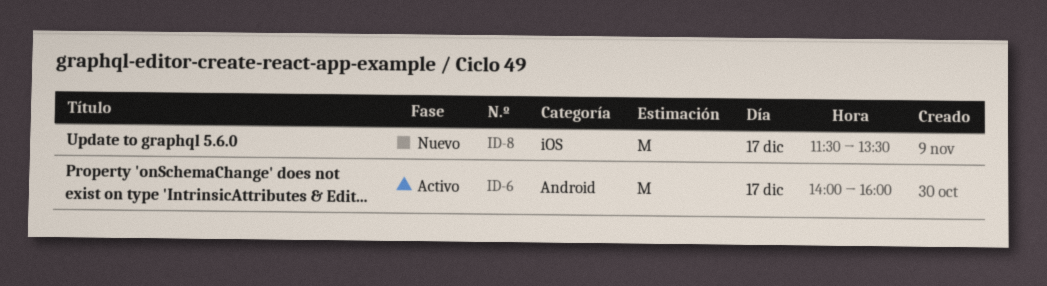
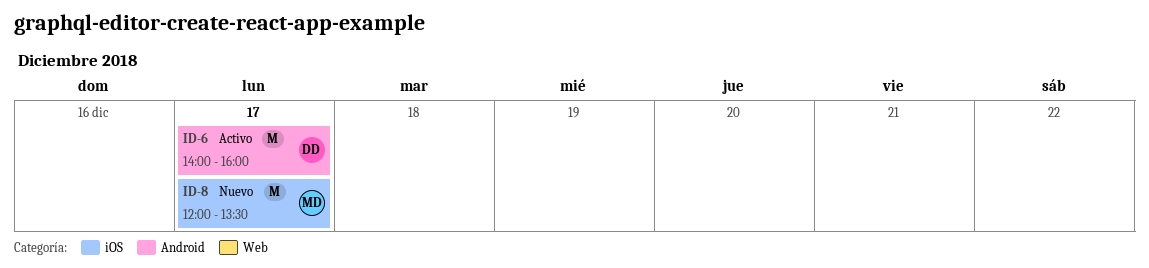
ID-8, begins: 11:30 -> 12:00

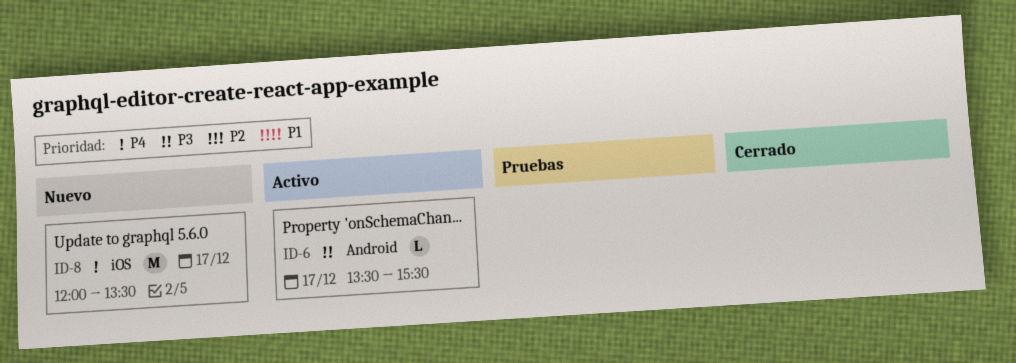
ID-6, estimate: M -> L
ID-6, begins: 14:00 -> 13:30
ID-6, ends: 16:00 -> 15:30

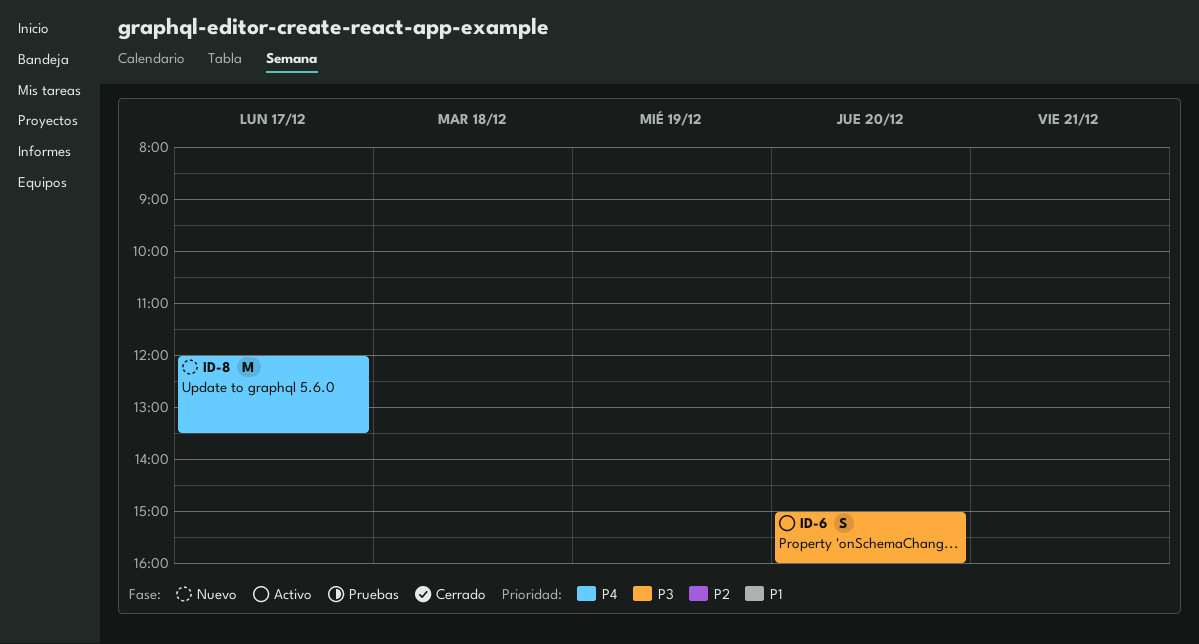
ID-6, estimate: L -> S
ID-6, day: Dec 17 -> Dec 20
ID-6, begins: 13:30 -> 15:00
ID-6, ends: 15:30 -> 16:00

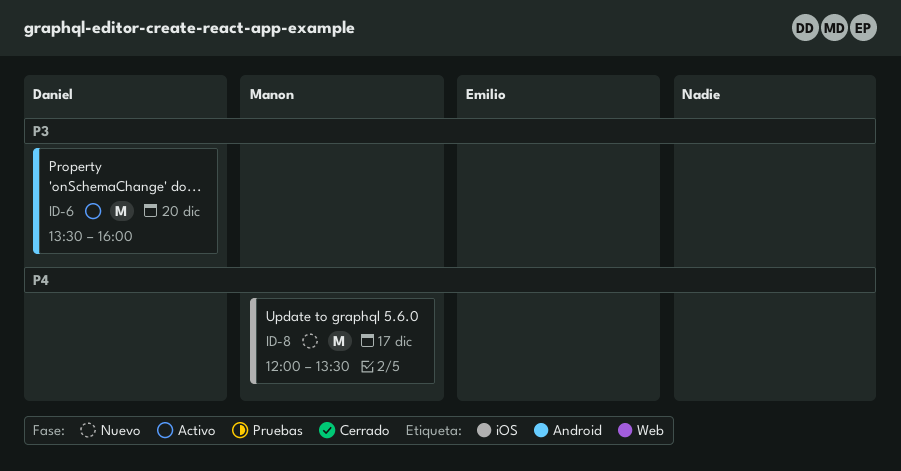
ID-6, estimate: S -> M
ID-6, begins: 15:00 -> 13:30

